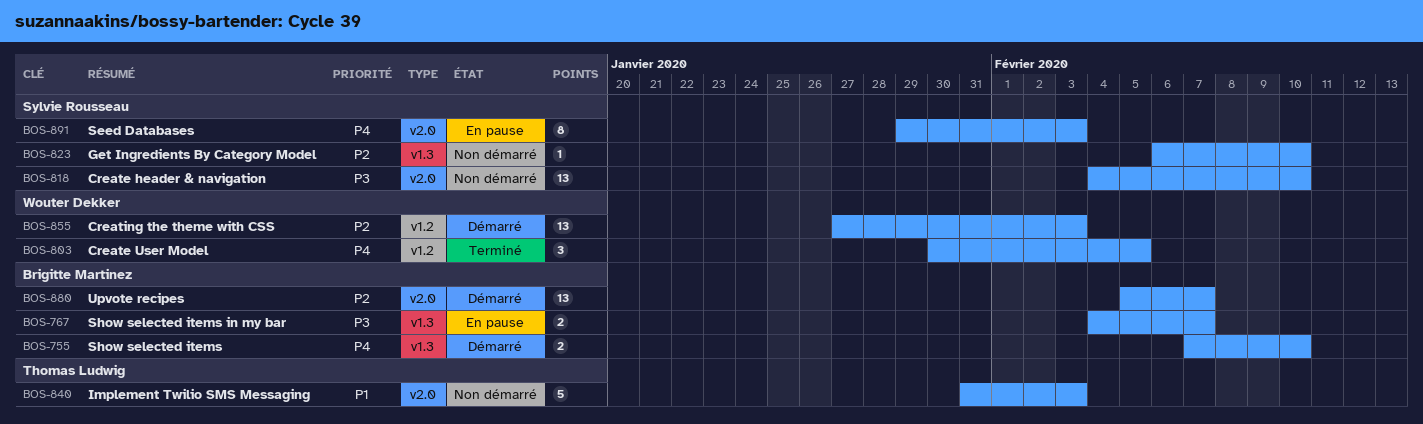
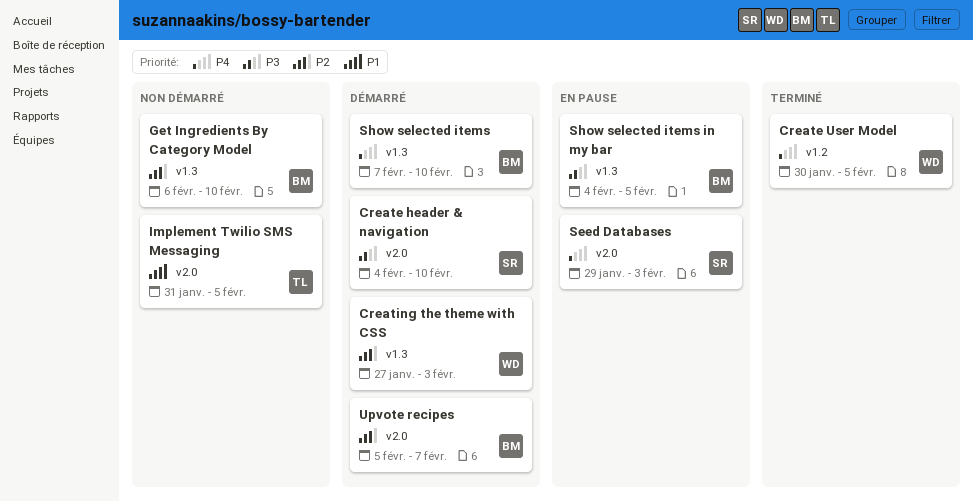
Create header & navigation, status: Non démarré -> Démarré
Creating the theme with CSS, label: v1.2 -> v1.3
Get Ingredients By Category Model, owner: Sylvie Rousseau -> Brigitte Martinez
Implement Twilio SMS Messaging, due: Feb 3 -> Feb 5
Show selected items in my bar, due: Feb 7 -> Feb 5

